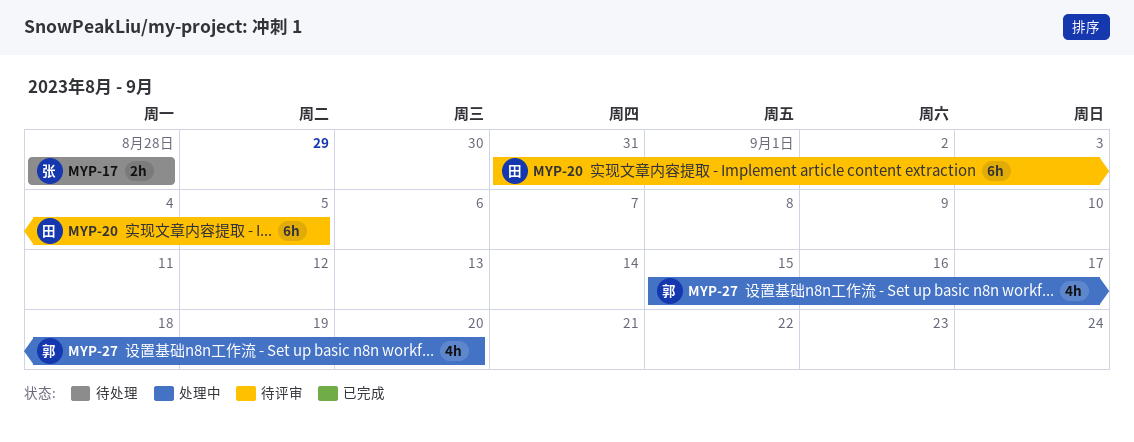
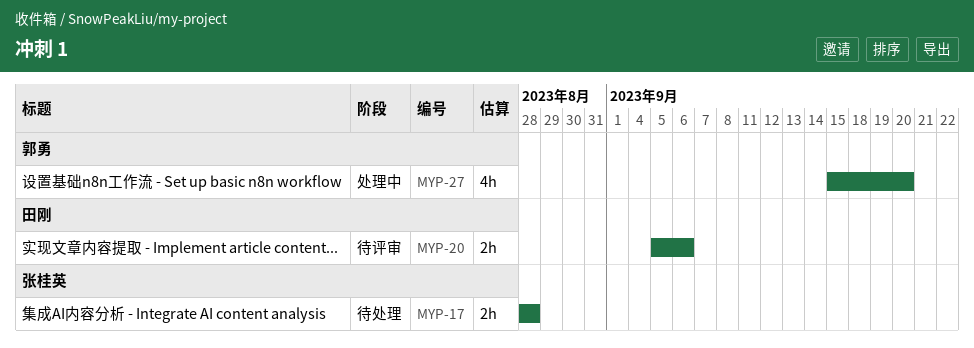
MYP-20, estimate: 6h -> 2h
MYP-20, start: Aug 31 -> Sep 5
MYP-20, due: Sep 5 -> Sep 6

